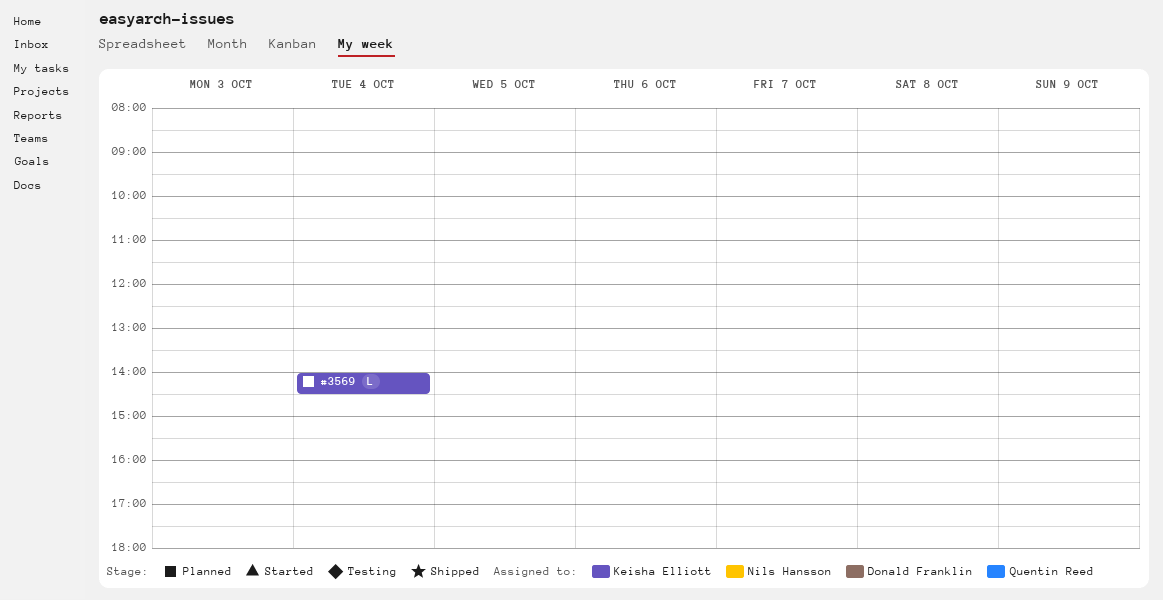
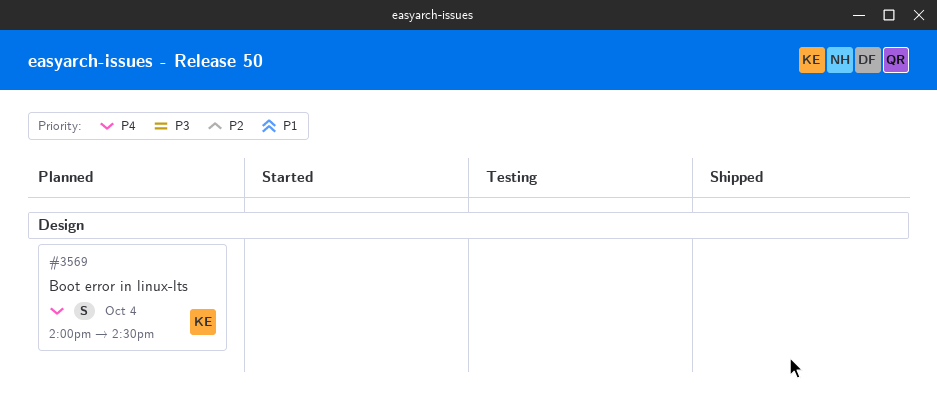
#3569, estimate: L -> S

